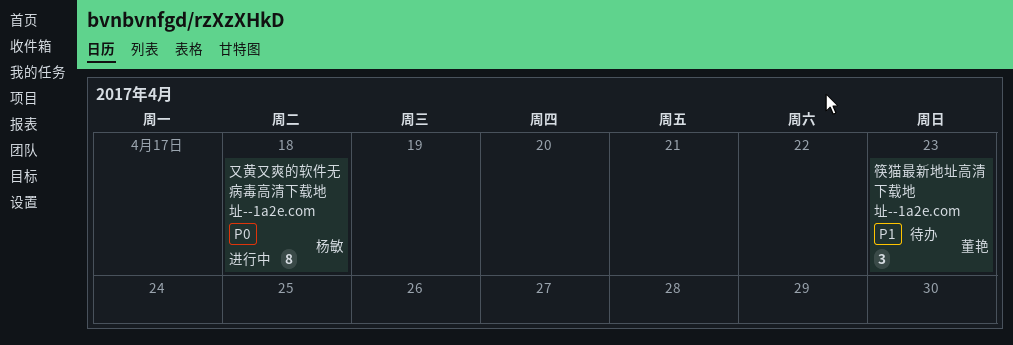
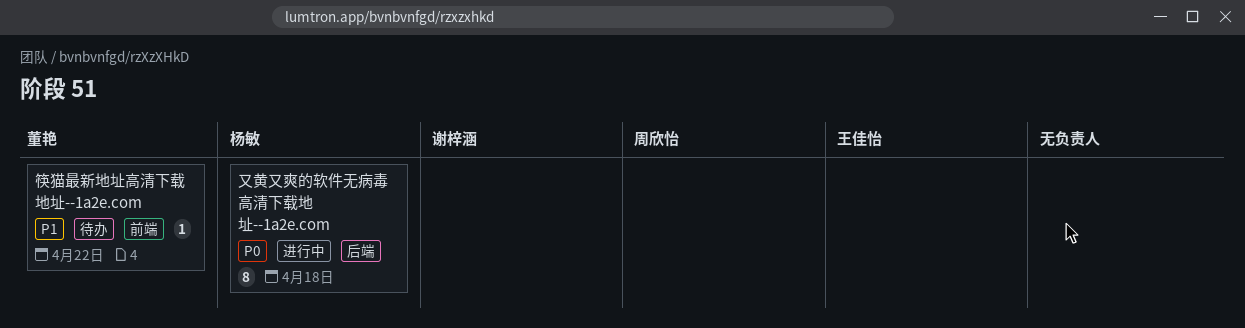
筷猫最新地址高清下载地址--1a2e.com, estimate: 3 -> 1
筷猫最新地址高清下载地址--1a2e.com, due: Apr 23 -> Apr 22

